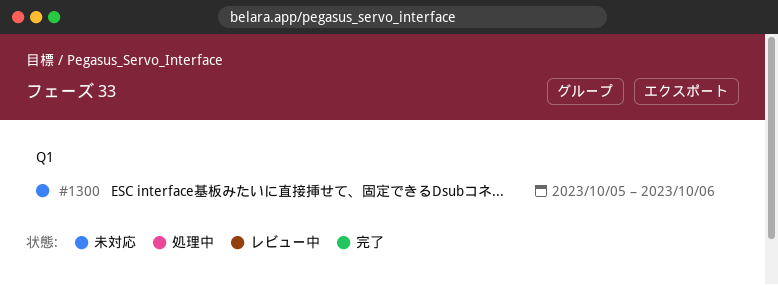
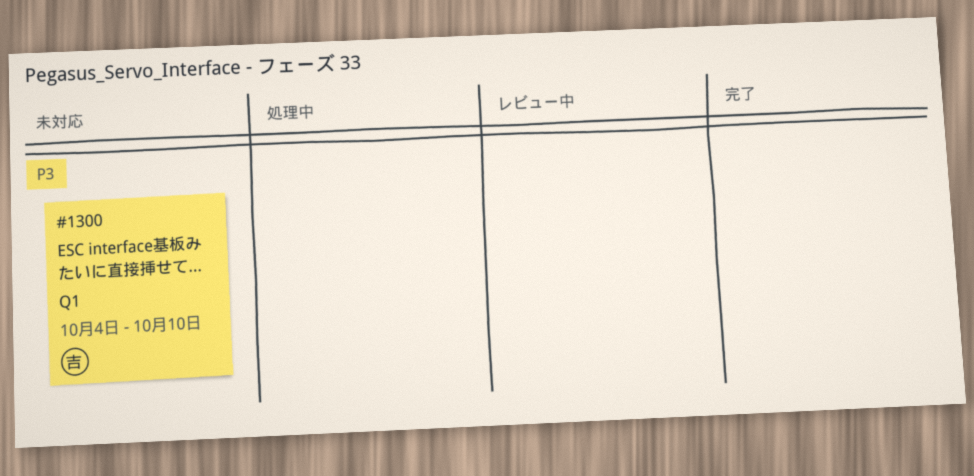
#1300, start: Oct 5 -> Oct 4
#1300, due: Oct 6 -> Oct 10

